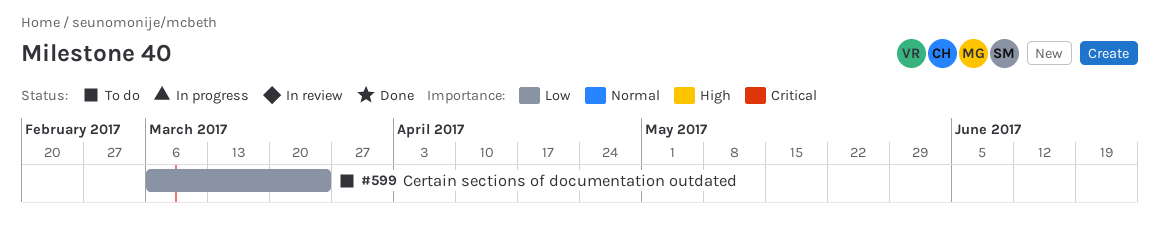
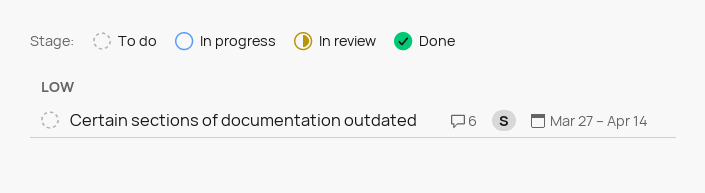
Certain sections of documentation outdated, start: Mar 6 -> Mar 27
Certain sections of documentation outdated, due: Mar 24 -> Apr 14

